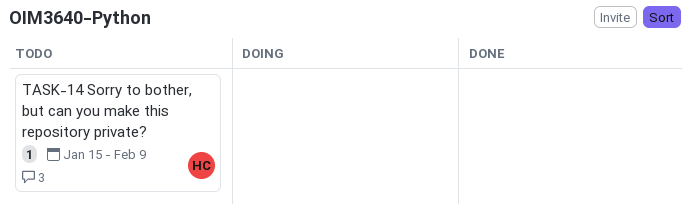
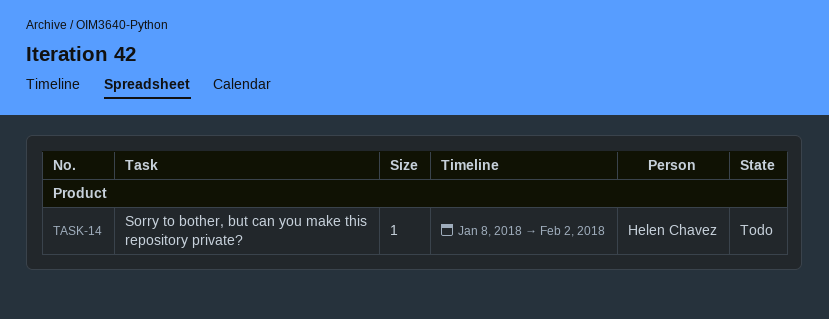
TASK-14, start: Jan 15 -> Jan 8
TASK-14, due: Feb 9 -> Feb 2

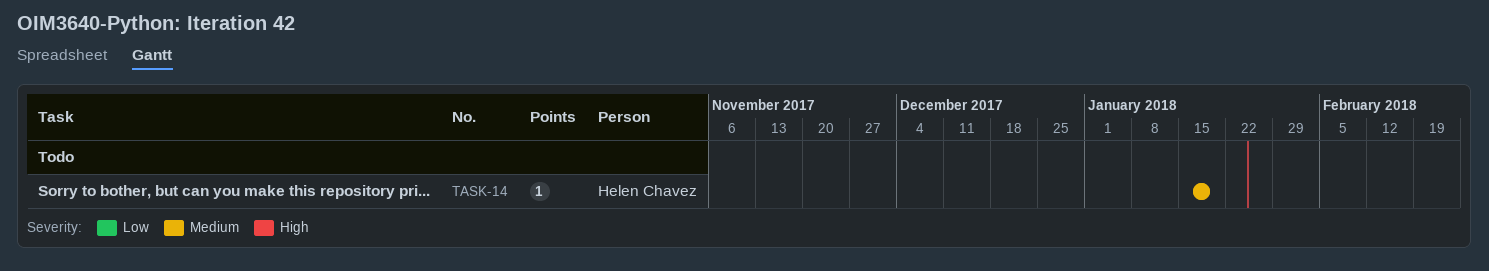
TASK-14, start: Jan 8 -> Jan 15
TASK-14, due: Feb 2 -> Jan 19

